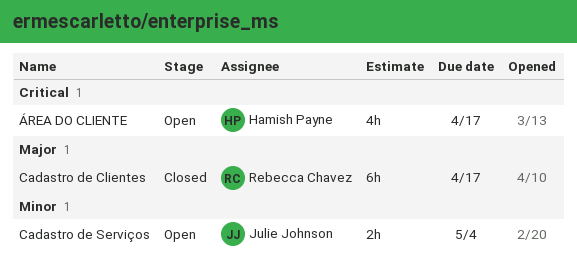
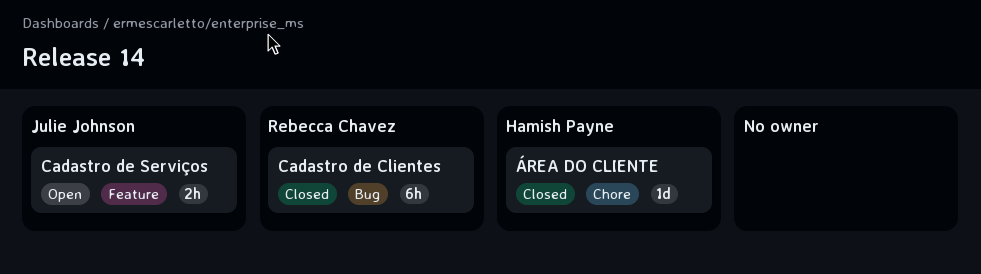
ÁREA DO CLIENTE, status: Open -> Closed
ÁREA DO CLIENTE, estimate: 4h -> 1d

